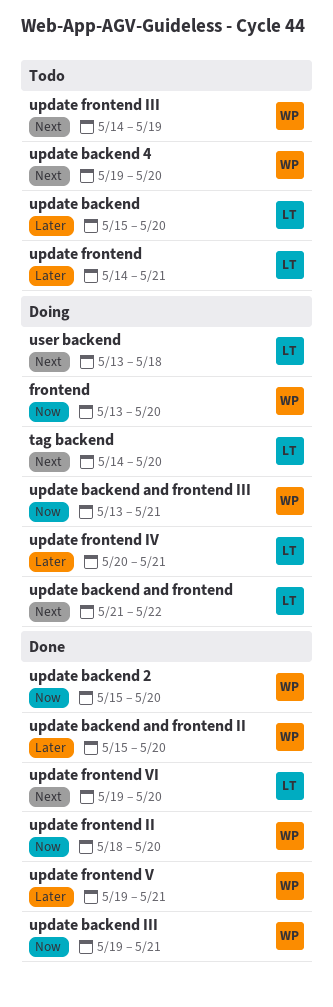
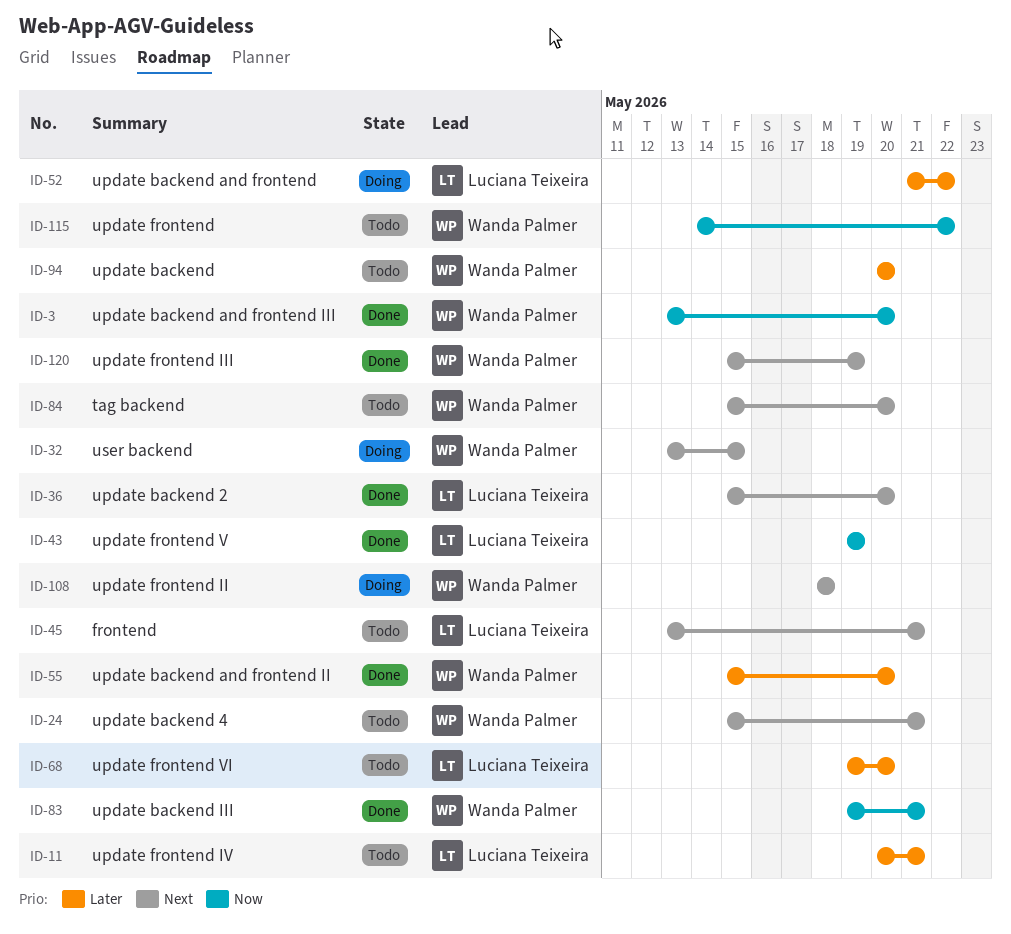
frontend, status: Doing -> Todo
frontend, owner: Wanda Palmer -> Luciana Teixeira
frontend, priority: Now -> Next
frontend, due: May 20 -> May 21
tag backend, status: Doing -> Todo
tag backend, owner: Luciana Teixeira -> Wanda Palmer
tag backend, start: May 14 -> May 15
update backend, owner: Luciana Teixeira -> Wanda Palmer
update backend, start: May 15 -> May 20
update backend 2, owner: Wanda Palmer -> Luciana Teixeira
update backend 2, priority: Now -> Next
update backend 4, start: May 19 -> May 15
update backend 4, due: May 20 -> May 21
update backend and frontend, priority: Next -> Later
update backend and frontend III, status: Doing -> Done
update backend and frontend III, due: May 21 -> May 20
update frontend, owner: Luciana Teixeira -> Wanda Palmer
update frontend, priority: Later -> Now
update frontend, due: May 21 -> May 22
update frontend II, status: Done -> Doing
update frontend II, priority: Now -> Next
update frontend II, due: May 20 -> May 18
update frontend III, status: Todo -> Done
update frontend III, start: May 14 -> May 15
update frontend IV, status: Doing -> Todo
update frontend V, owner: Wanda Palmer -> Luciana Teixeira
update frontend V, priority: Later -> Now
update frontend V, due: May 21 -> May 19
update frontend VI, status: Done -> Todo
update frontend VI, priority: Next -> Later
user backend, owner: Luciana Teixeira -> Wanda Palmer
user backend, due: May 18 -> May 15

